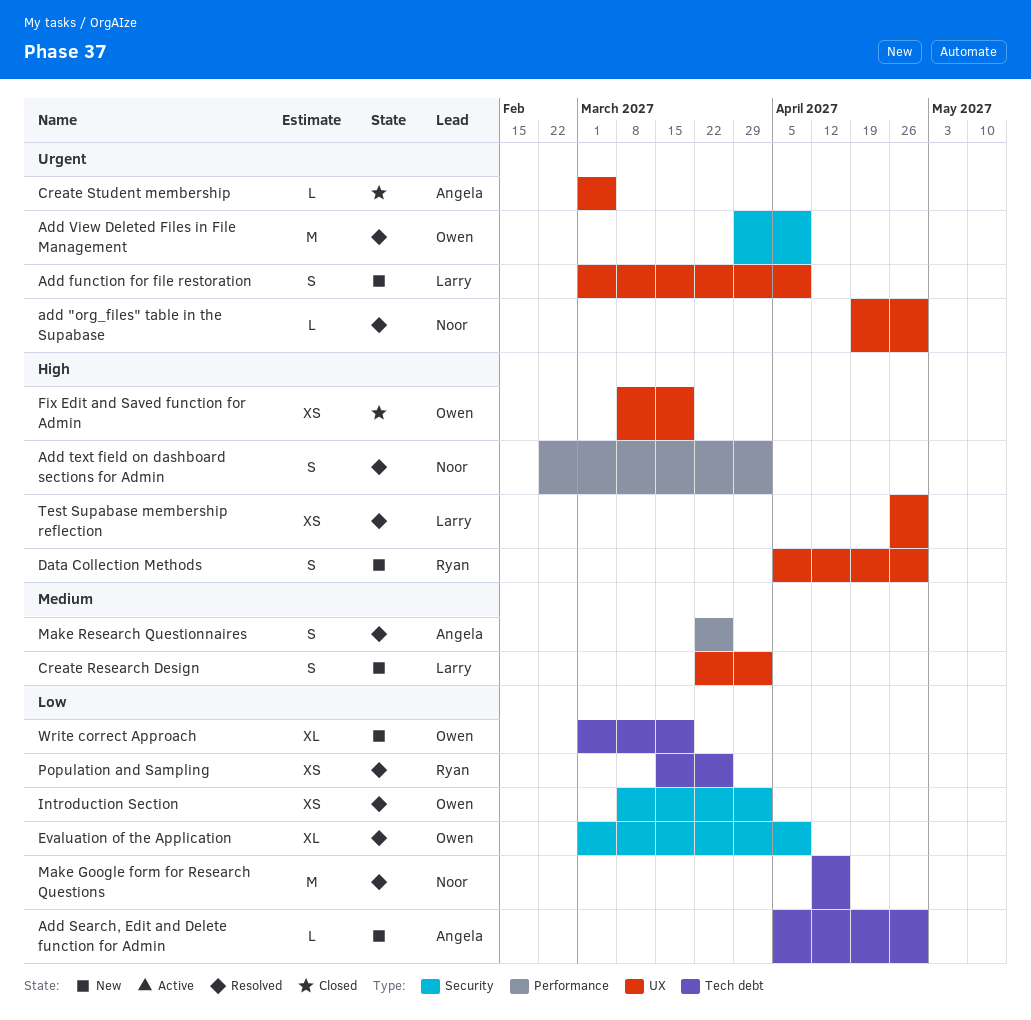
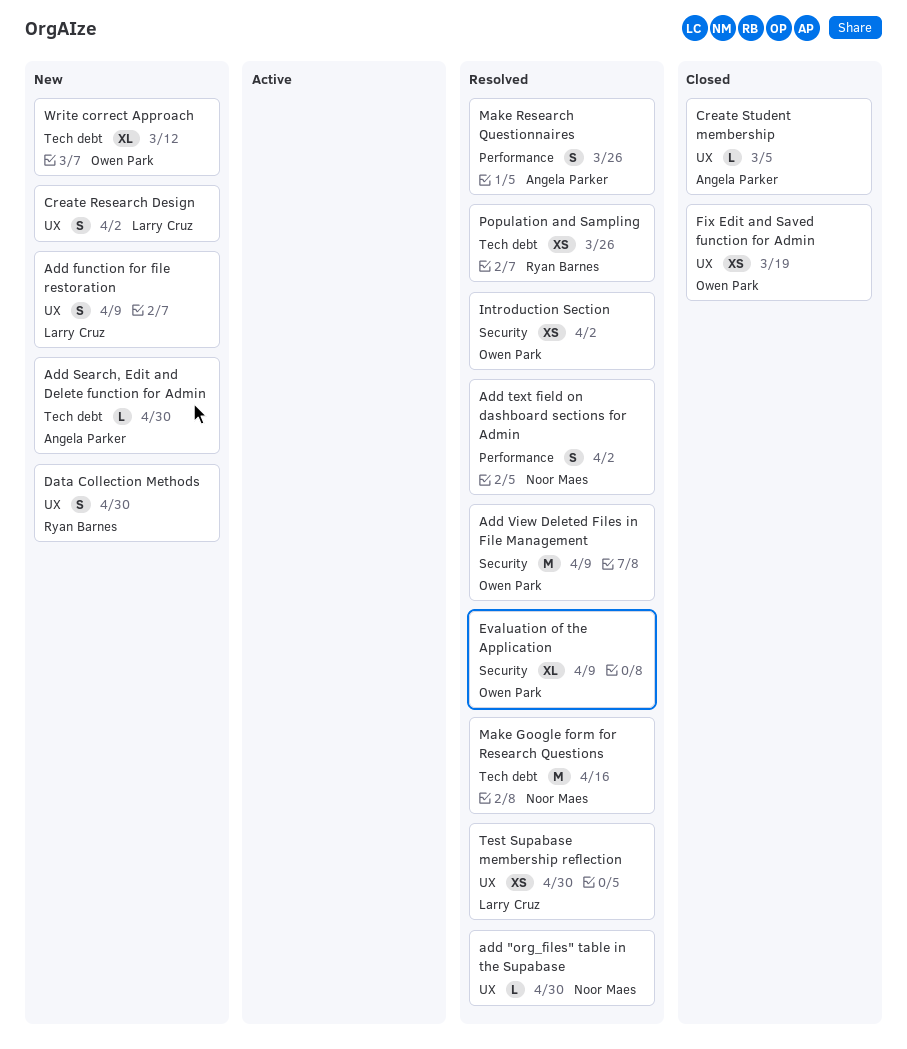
Write correct Approach, due: Mar 19 -> Mar 12

